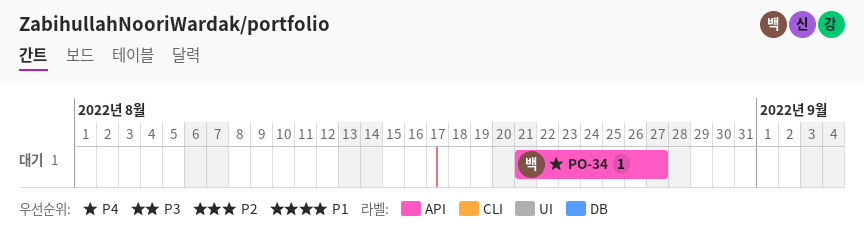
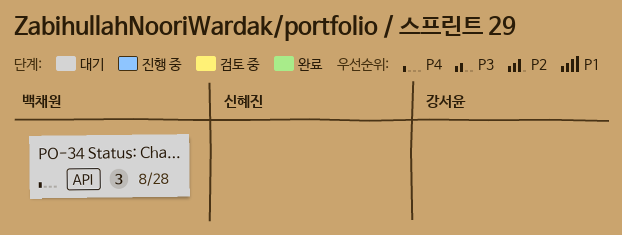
PO-34, estimate: 1 -> 3
PO-34, due: Aug 27 -> Aug 28

